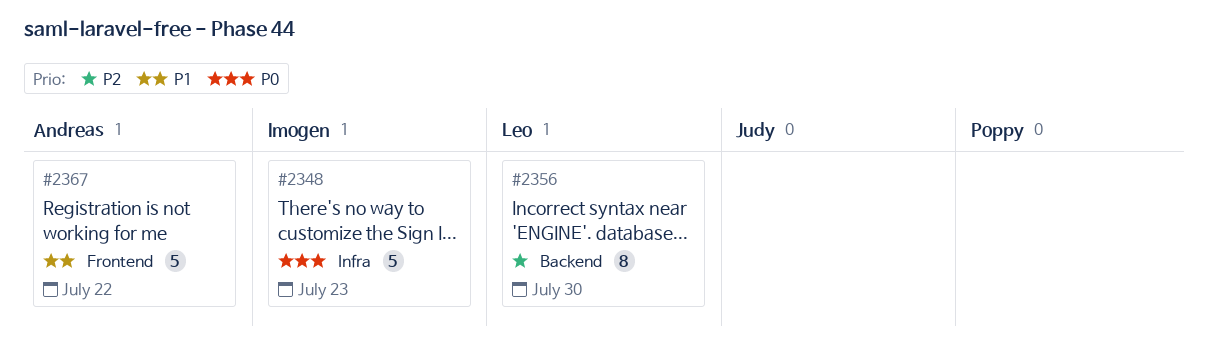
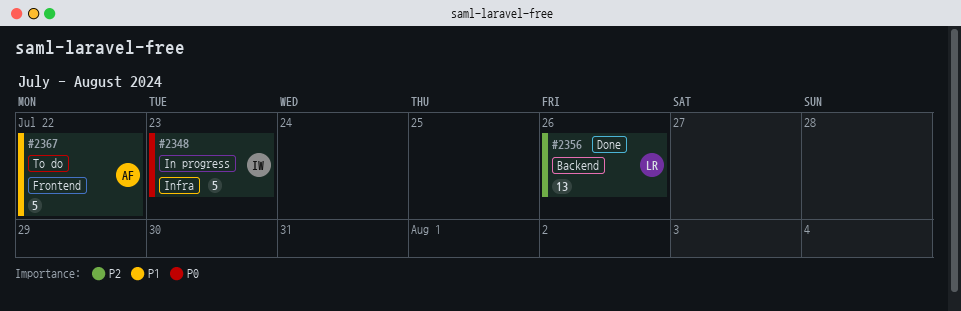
#2356, estimate: 8 -> 13
#2356, due: Jul 30 -> Jul 26

